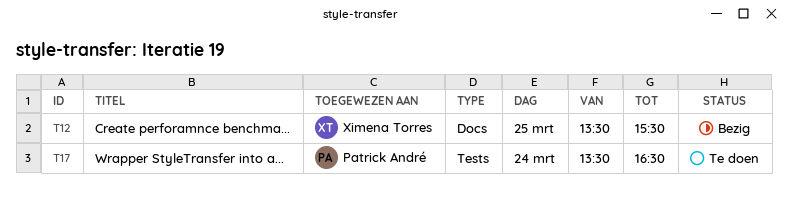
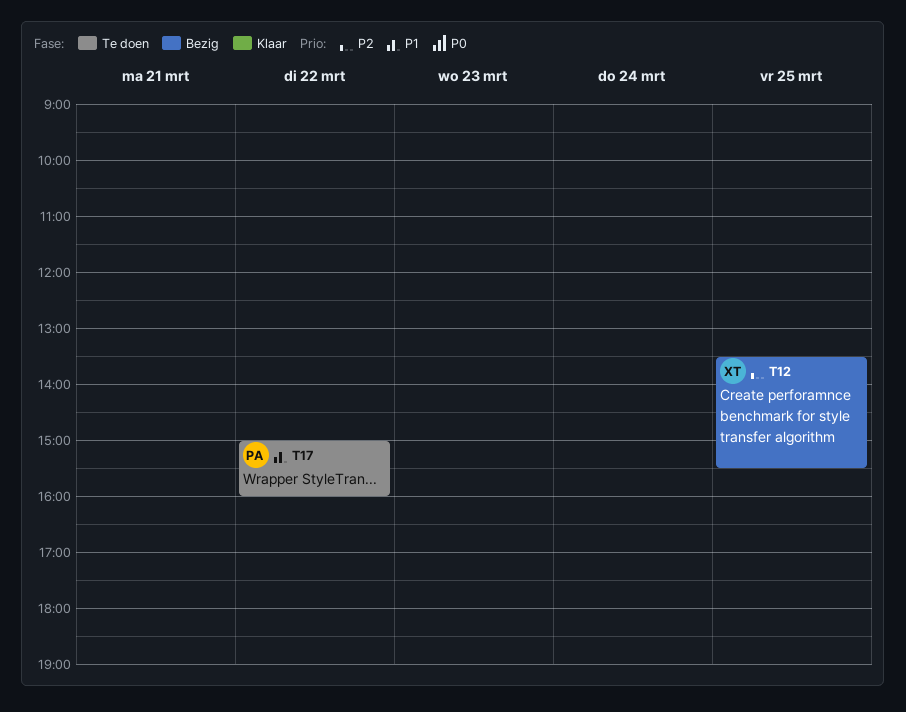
T17, day: Mar 24 -> Mar 22
T17, begins: 13:30 -> 15:00
T17, ends: 16:30 -> 16:00

